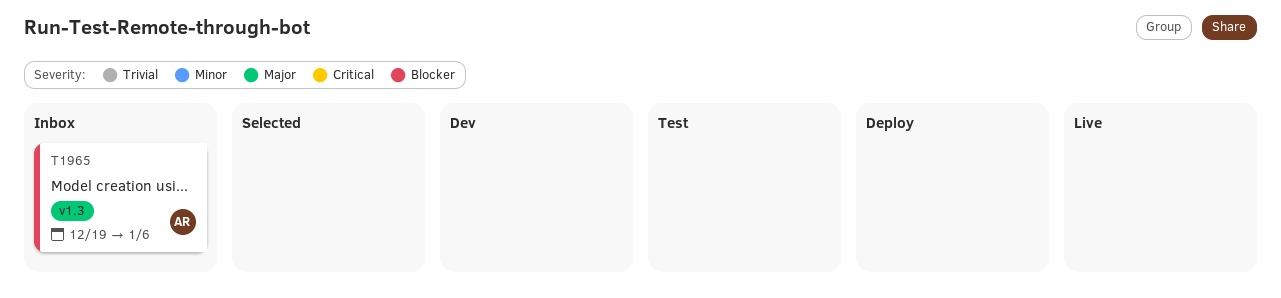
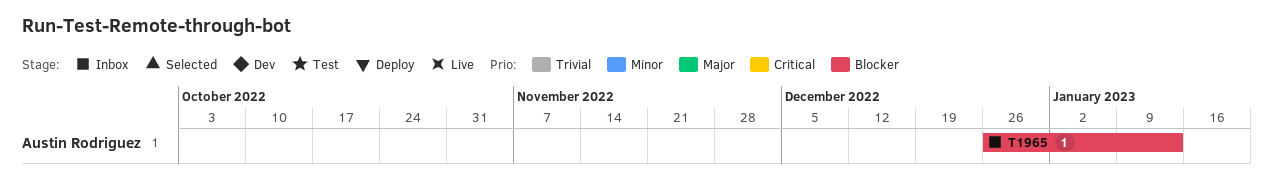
T1965, start: Dec 19 -> Dec 26
T1965, due: Jan 6 -> Jan 13

